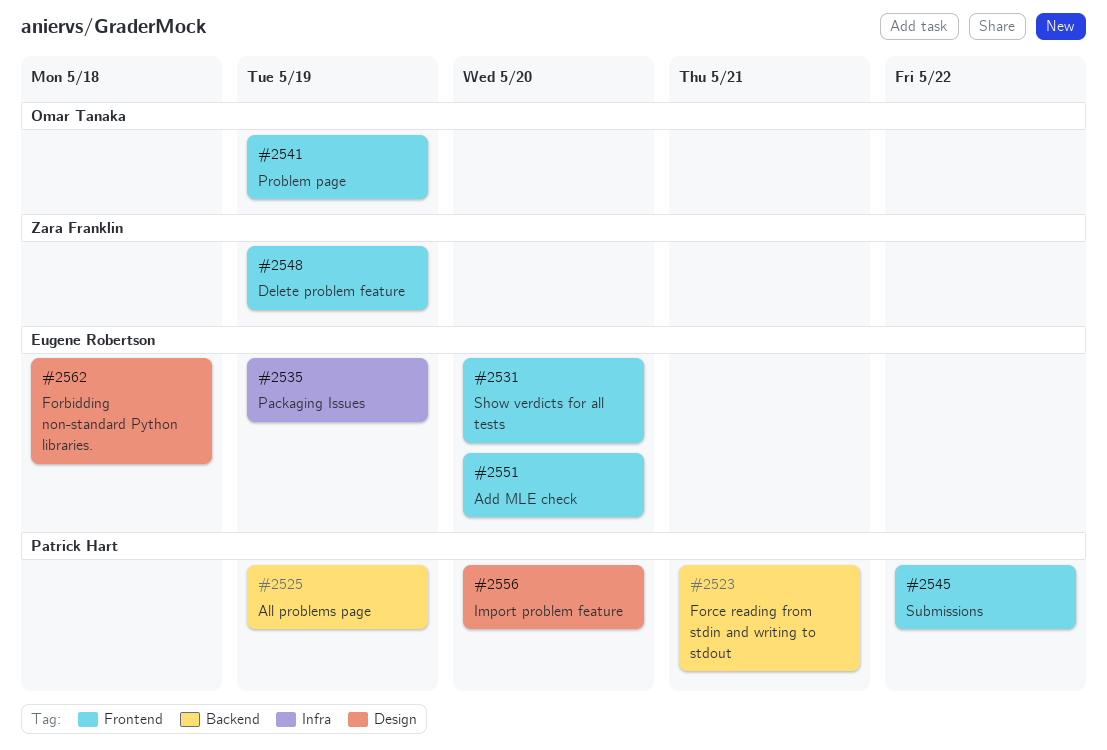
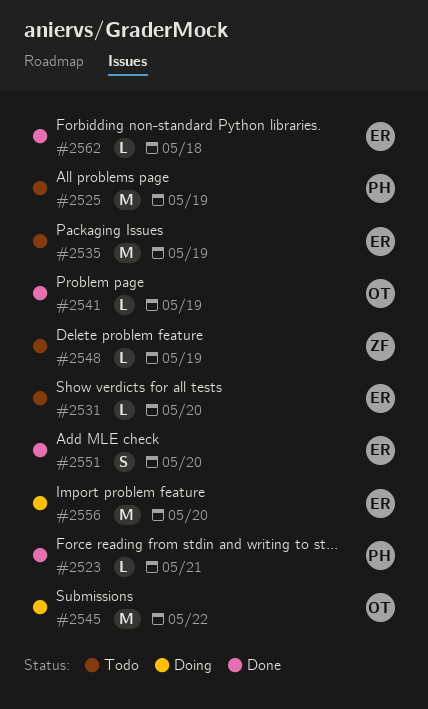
#2545, owner: Patrick Hart -> Omar Tanaka
#2556, owner: Patrick Hart -> Eugene Robertson

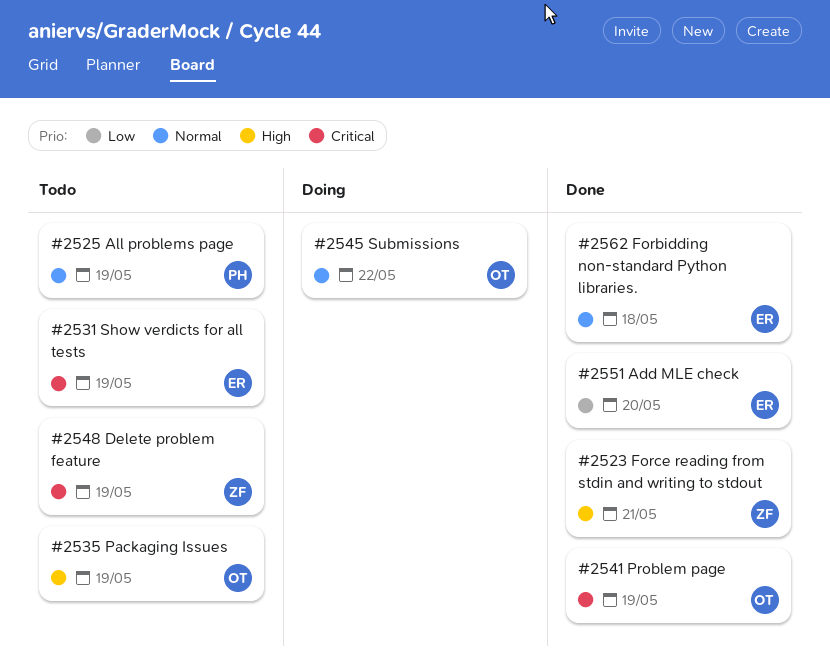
#2523, owner: PH -> ZF
#2531, due: May 20 -> May 19
#2535, owner: ER -> OT
#2556: present -> none

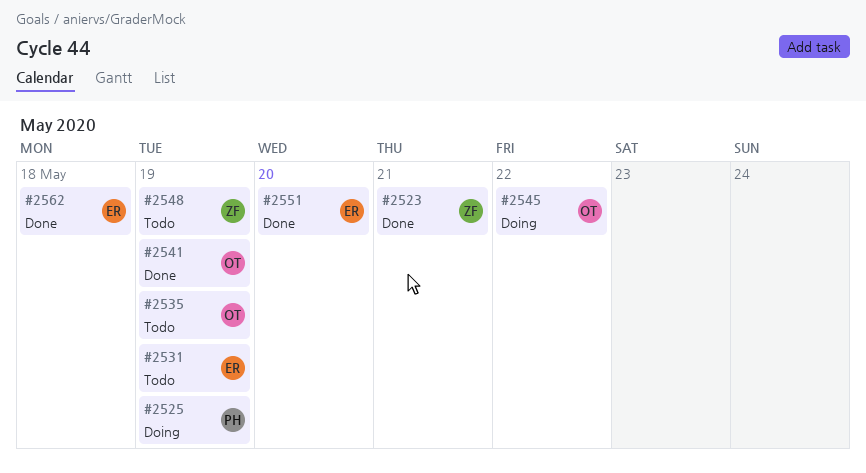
#2525, status: Todo -> Doing

